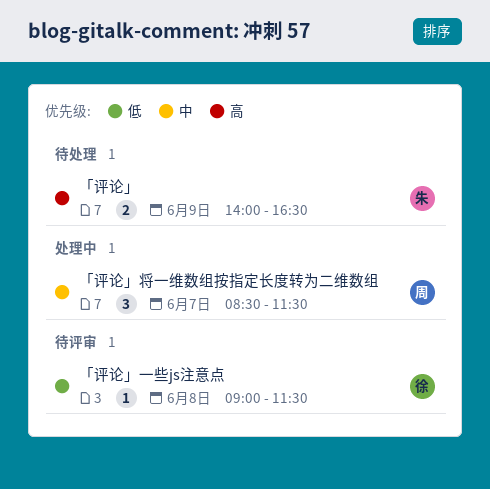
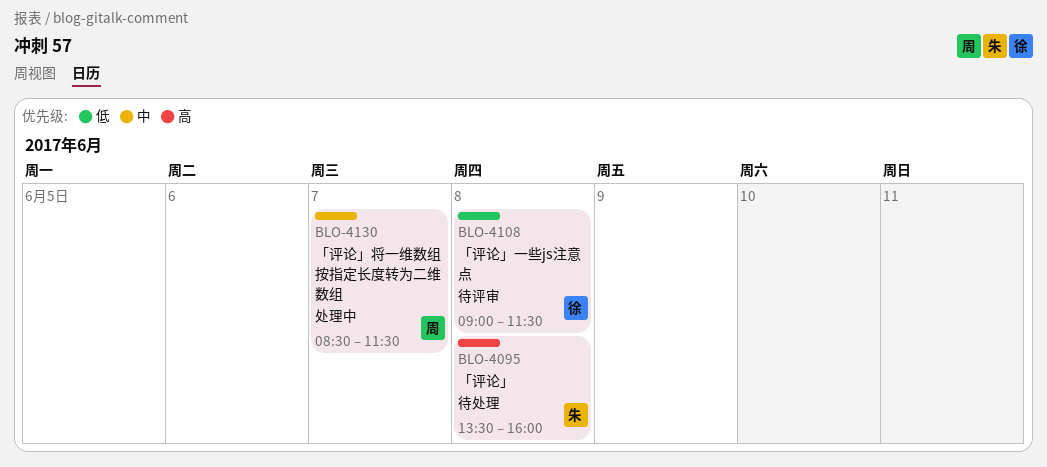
「评论」, day: Jun 9 -> Jun 8
「评论」, begins: 14:00 -> 13:30
「评论」, ends: 16:30 -> 16:00

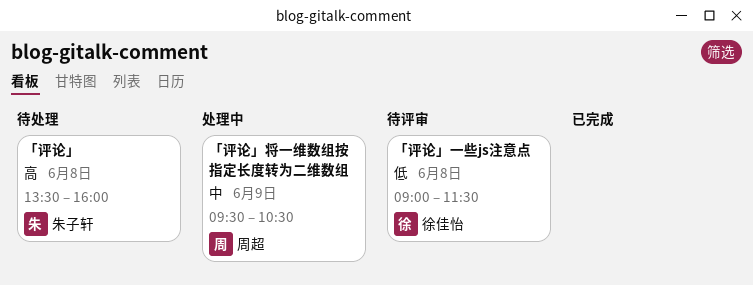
「评论」将一维数组按指定长度转为二维数组, day: Jun 7 -> Jun 9
「评论」将一维数组按指定长度转为二维数组, begins: 08:30 -> 09:30
「评论」将一维数组按指定长度转为二维数组, ends: 11:30 -> 10:30

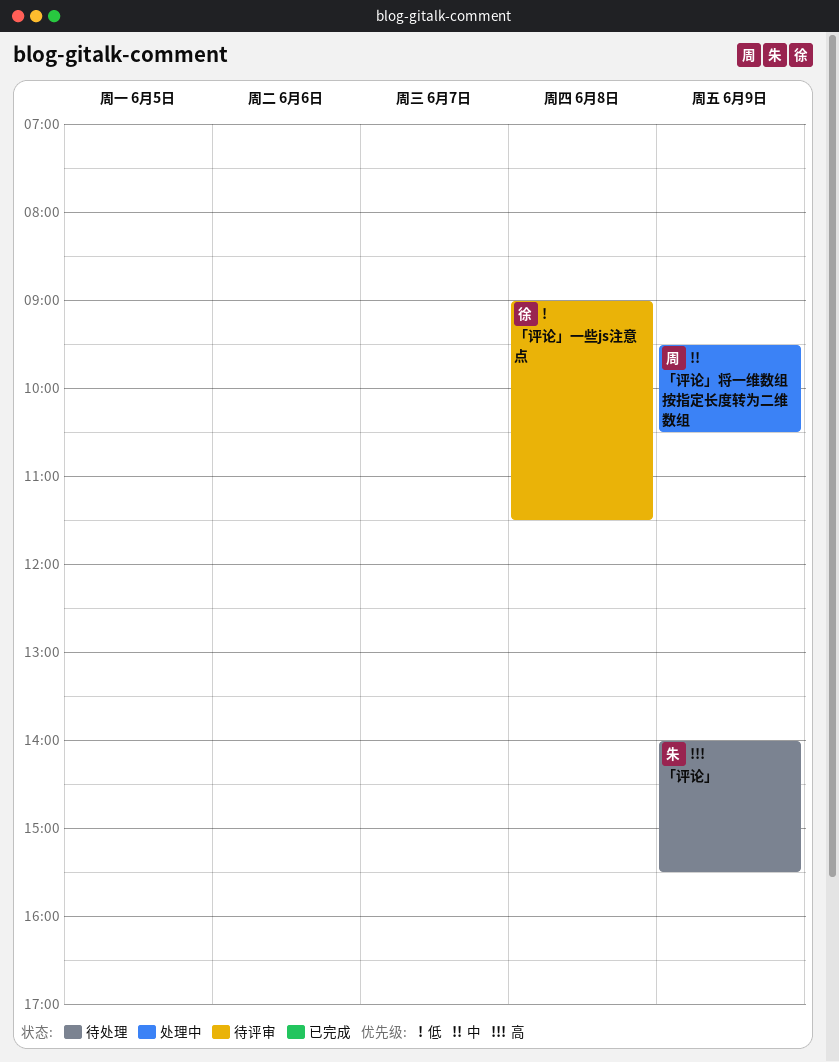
「评论」, day: Jun 8 -> Jun 9
「评论」, begins: 13:30 -> 14:00
「评论」, ends: 16:00 -> 15:30

